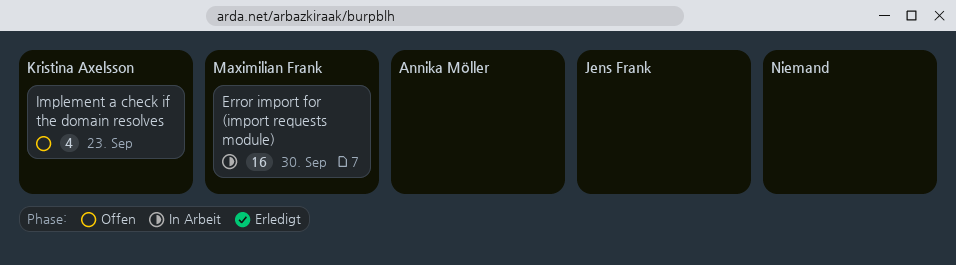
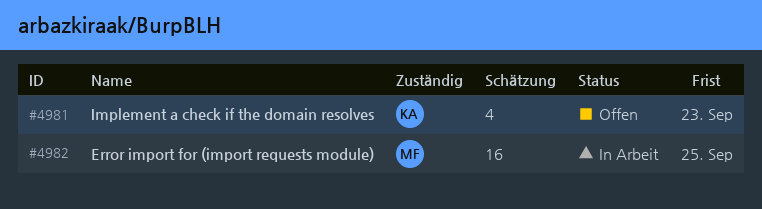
Error import for (import requests module), due: Sep 30 -> Sep 25

